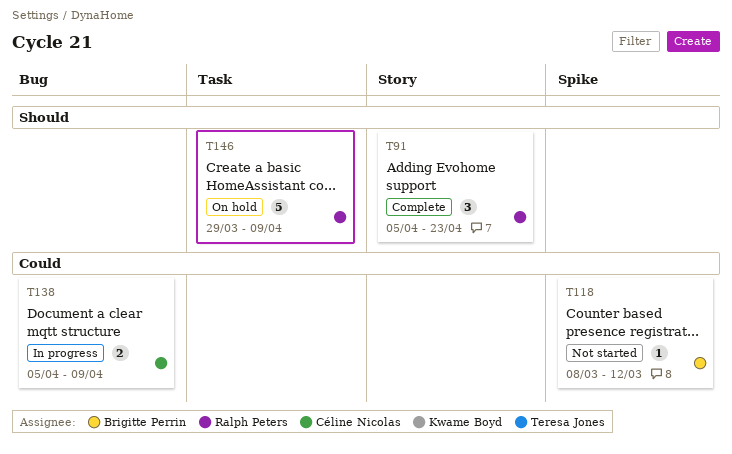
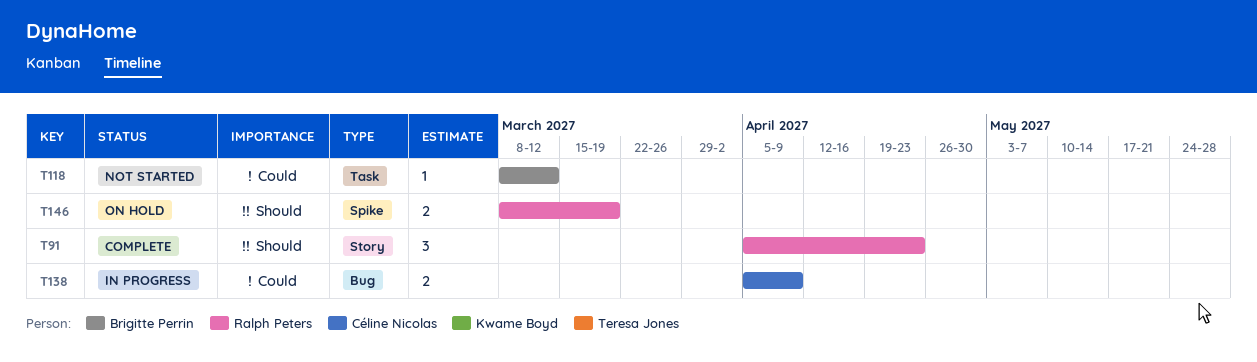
T118, label: Spike -> Task
T146, label: Task -> Spike
T146, estimate: 5 -> 2
T146, start: Mar 29 -> Mar 8
T146, due: Apr 9 -> Mar 19

